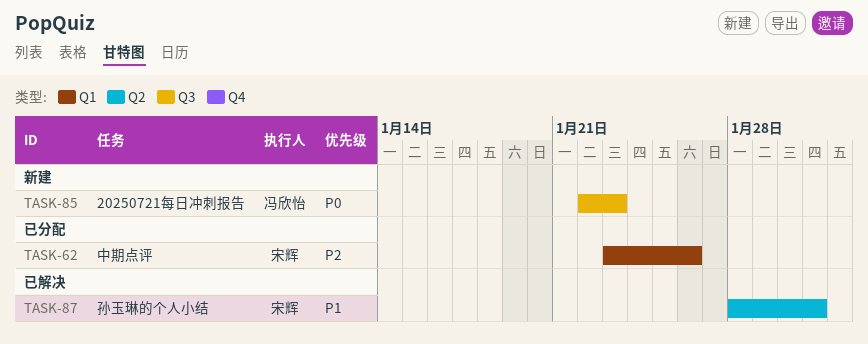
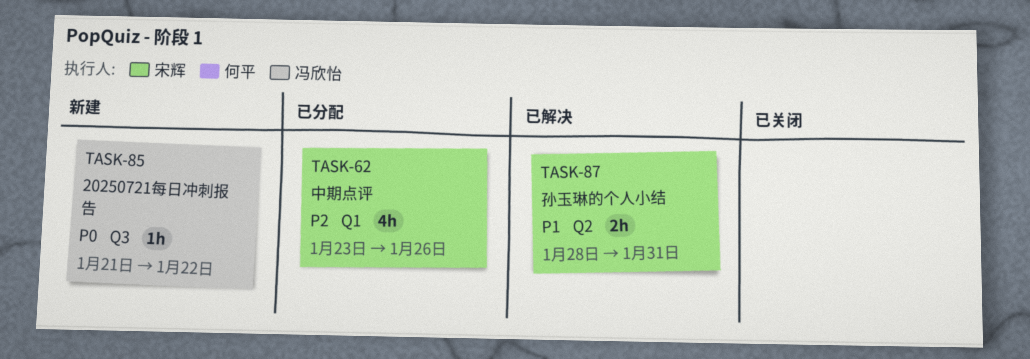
TASK-85, start: Jan 22 -> Jan 21
TASK-85, due: Jan 23 -> Jan 22

